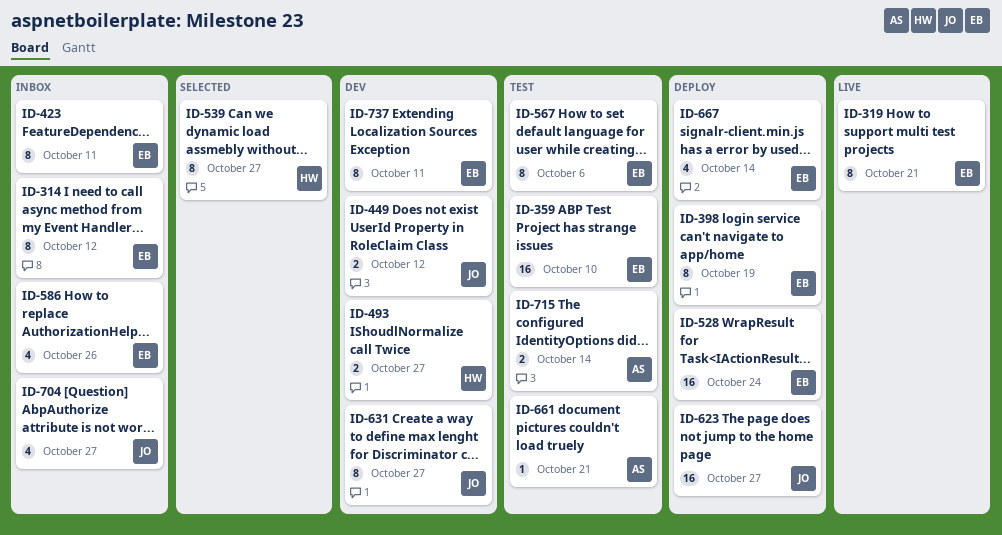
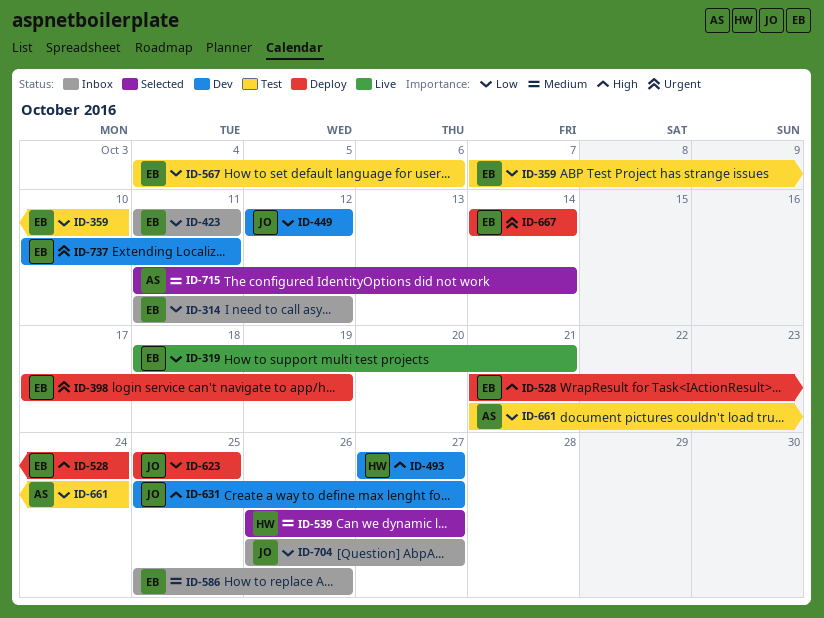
ID-623, due: Oct 27 -> Oct 25
ID-661, due: Oct 21 -> Oct 24
ID-715, status: Test -> Selected

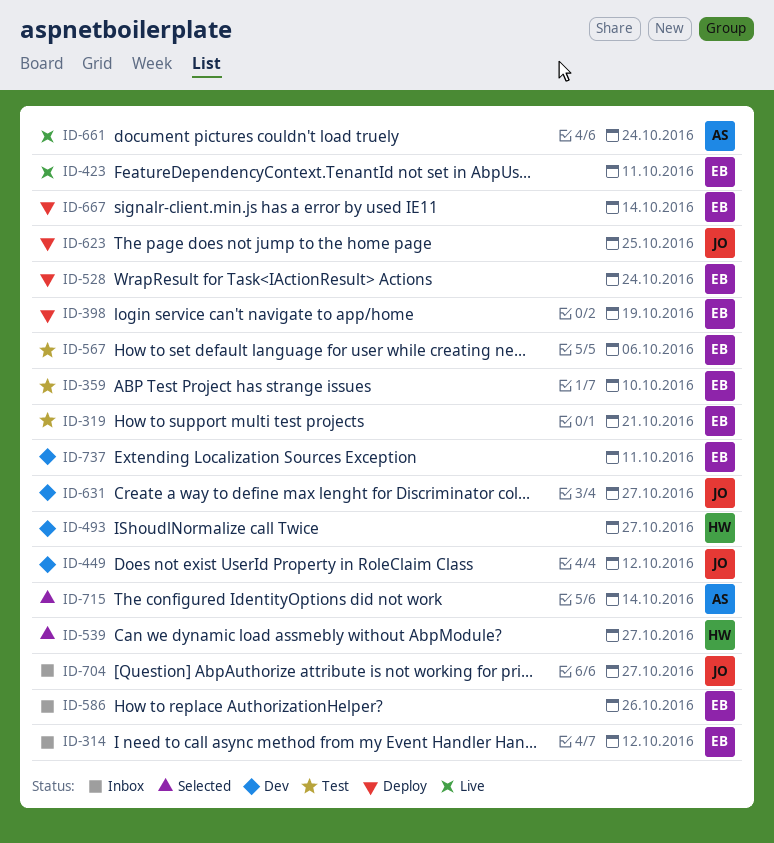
ID-319, status: Live -> Test
ID-423, status: Inbox -> Live
ID-661, status: Test -> Live

